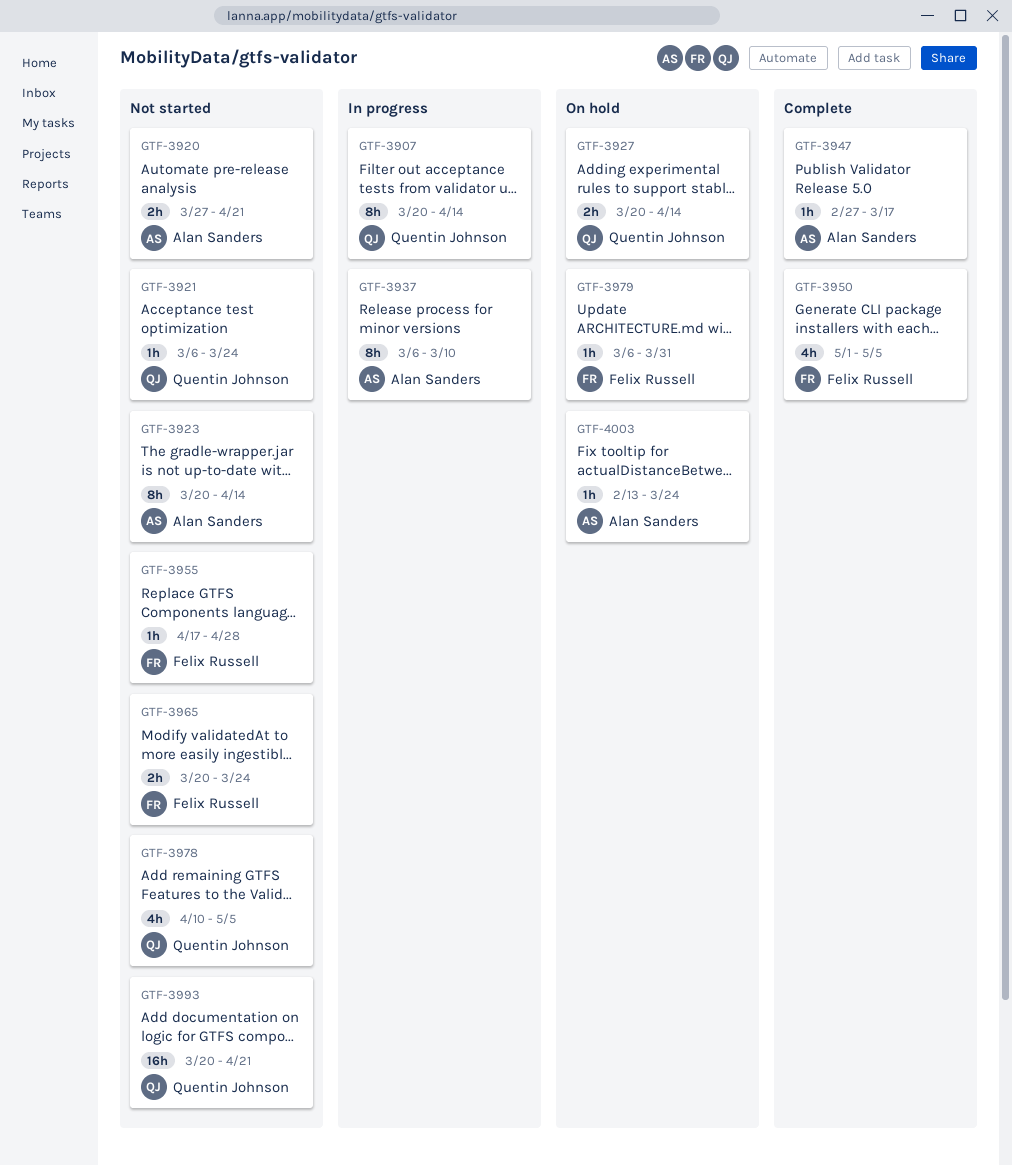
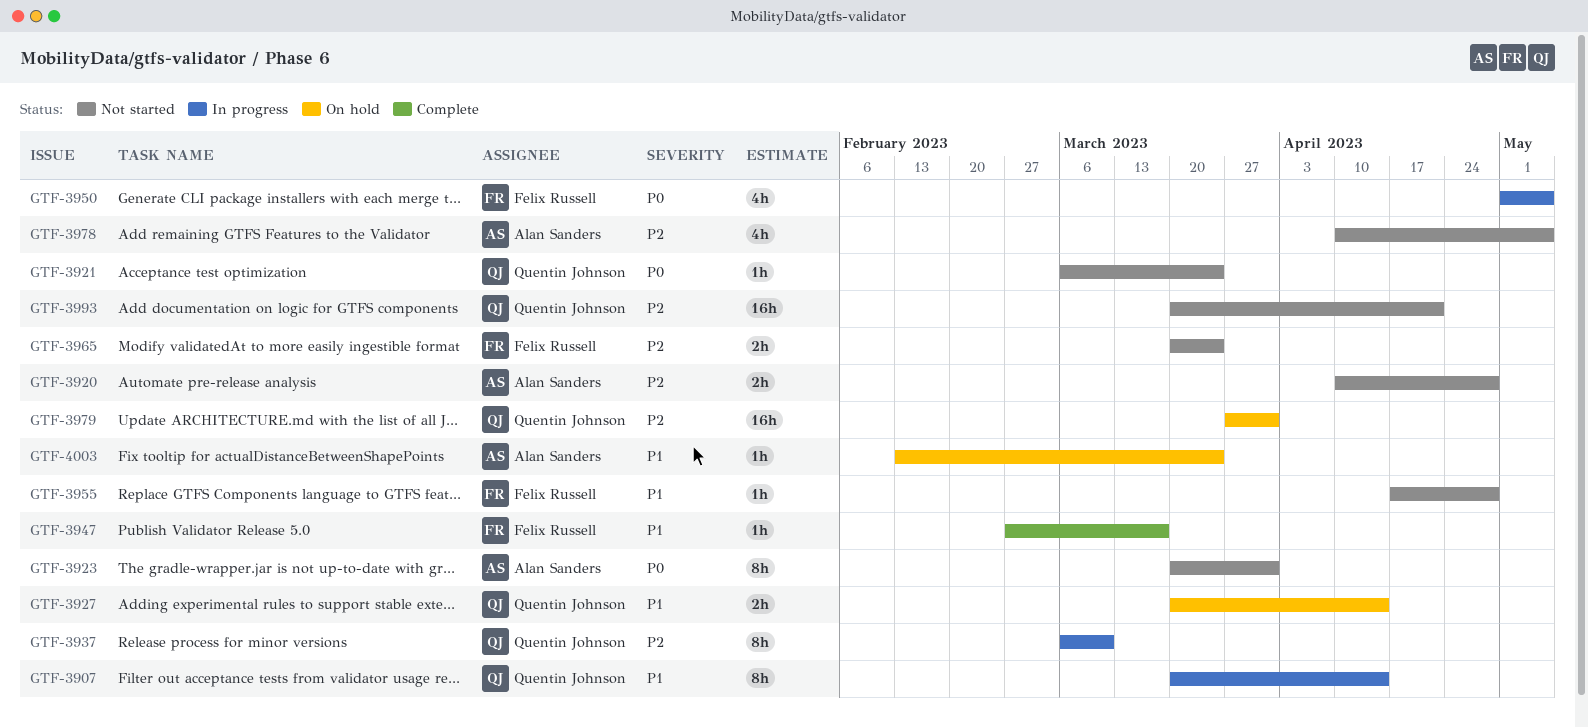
GTF-3920, start: Mar 27 -> Apr 10
GTF-3920, due: Apr 21 -> Apr 28
GTF-3923, due: Apr 14 -> Mar 31
GTF-3937, owner: Alan Sanders -> Quentin Johnson
GTF-3947, owner: Alan Sanders -> Felix Russell
GTF-3950, status: Complete -> In progress
GTF-3978, owner: Quentin Johnson -> Alan Sanders
GTF-3979, owner: Felix Russell -> Quentin Johnson
GTF-3979, estimate: 1h -> 16h
GTF-3979, start: Mar 6 -> Mar 27

